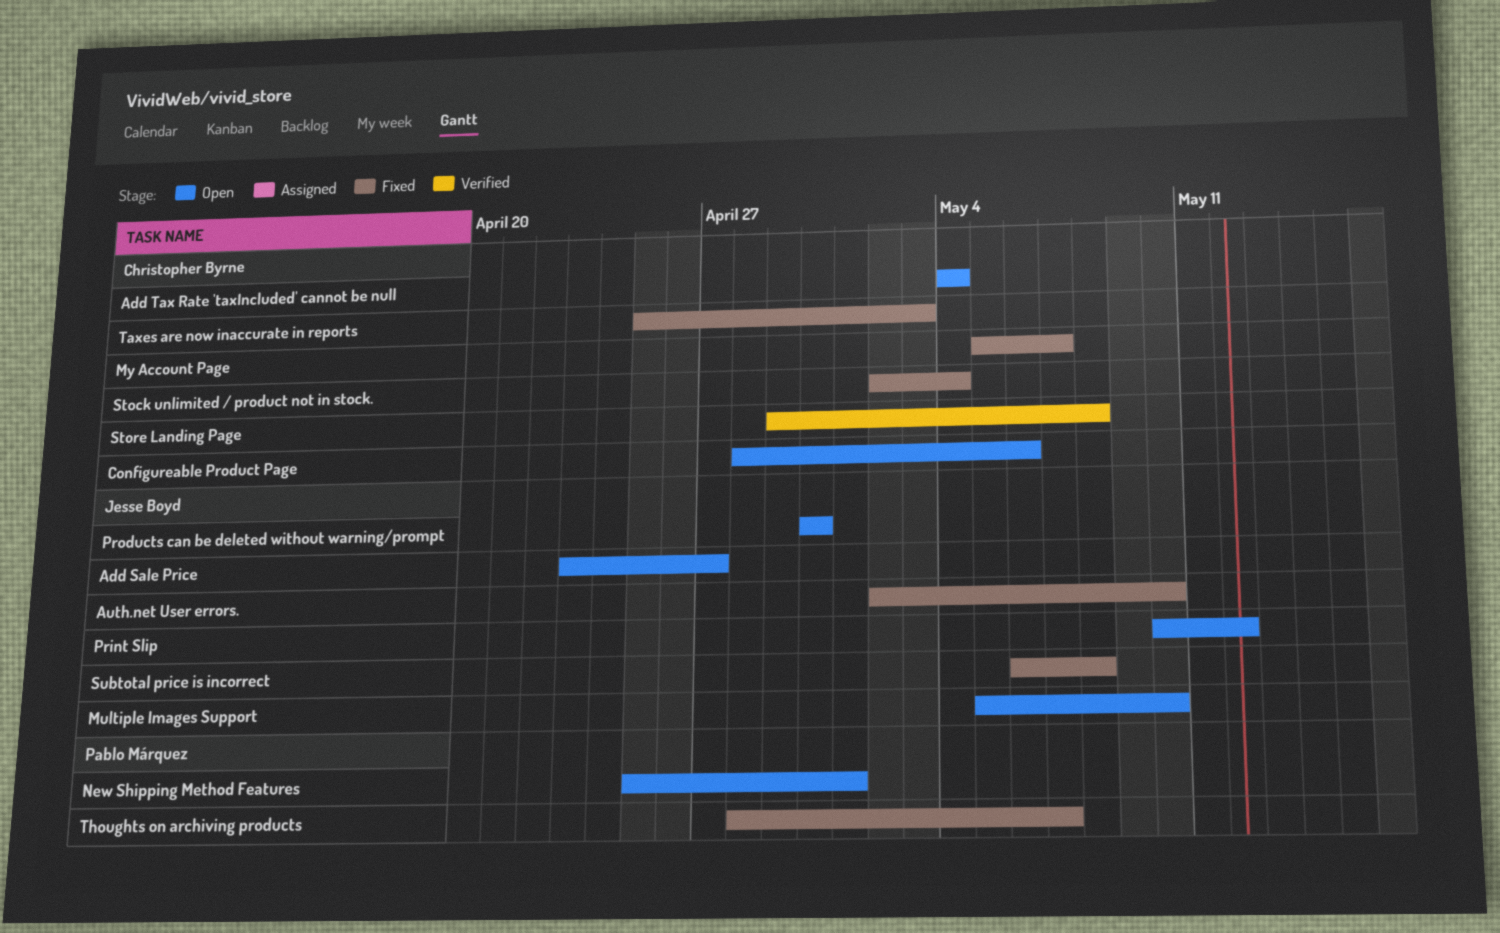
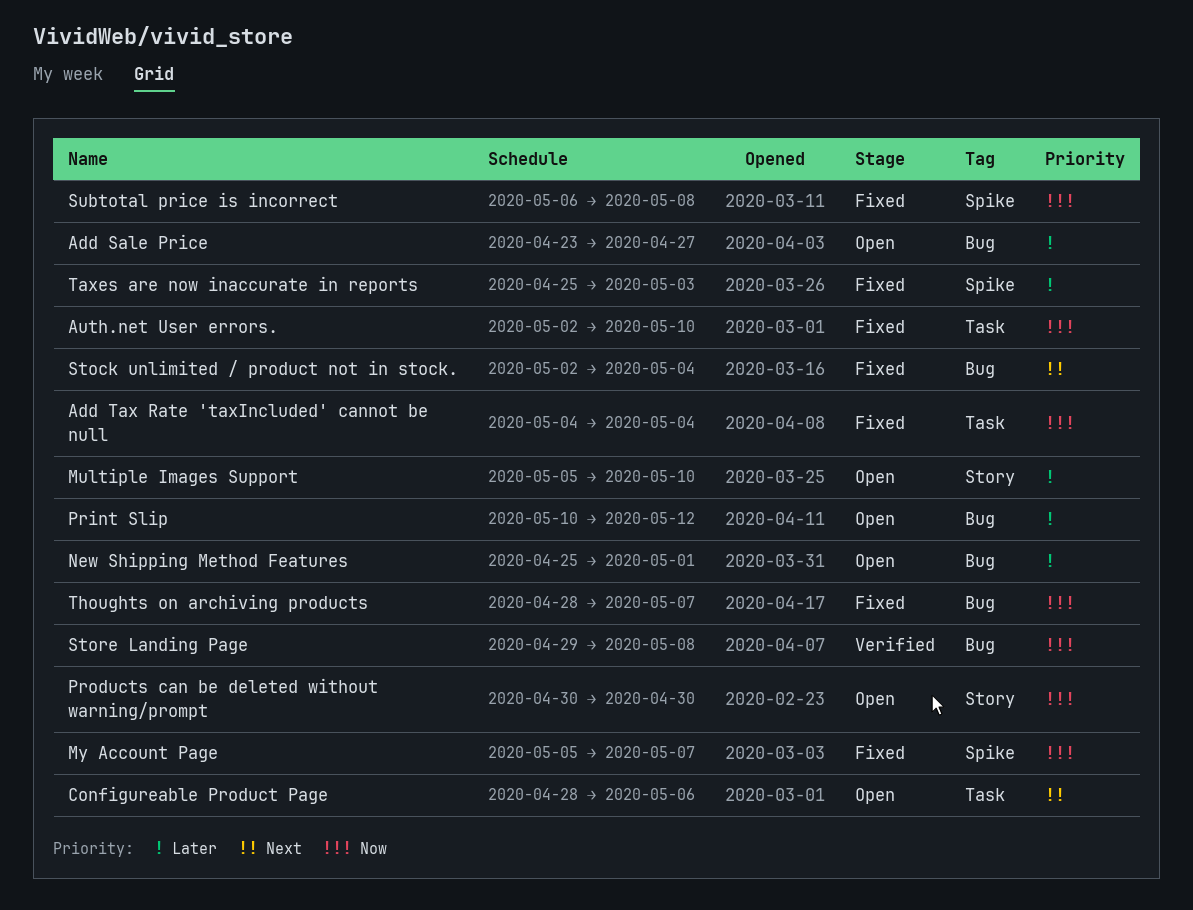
Add Tax Rate 'taxIncluded' cannot be null, status: Open -> Fixed

